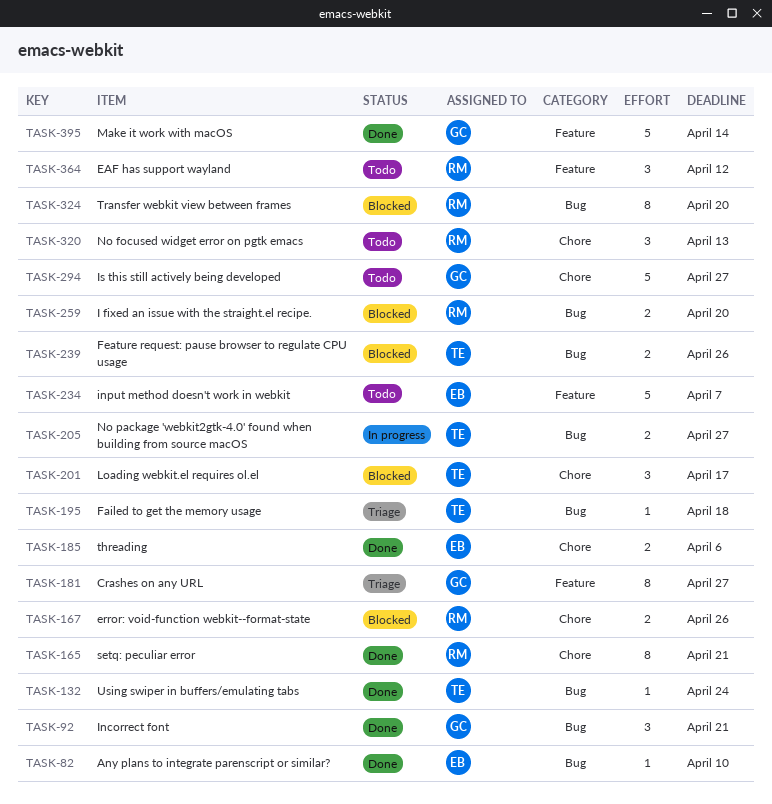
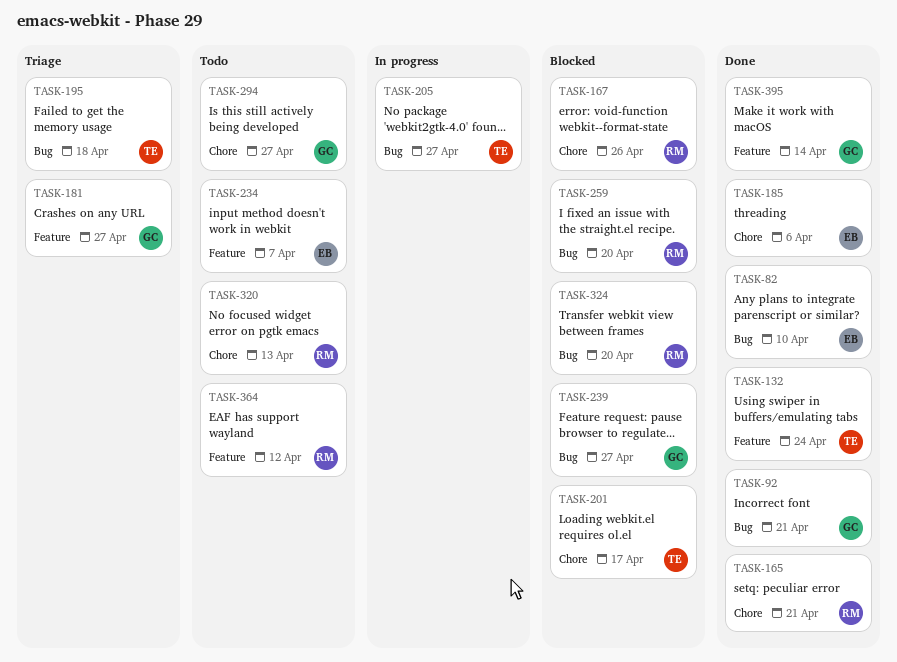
TASK-132, label: Bug -> Feature
TASK-239, owner: TE -> GC
TASK-239, due: Apr 26 -> Apr 27

